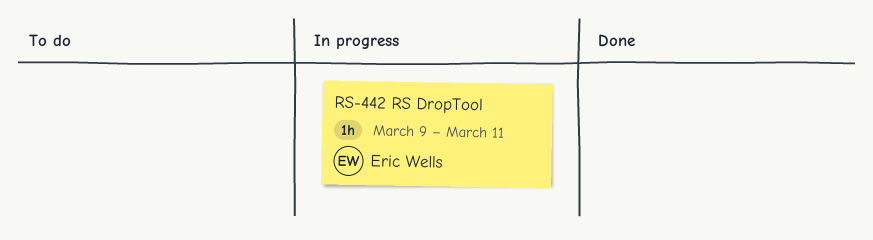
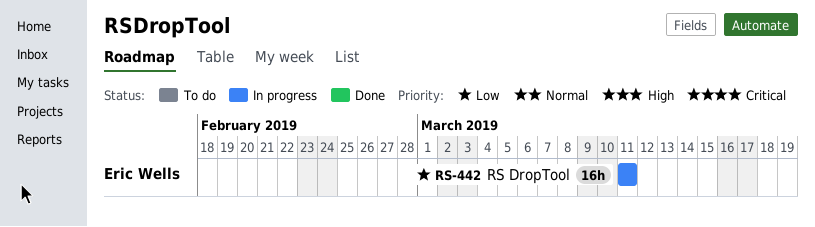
RS-442, estimate: 1h -> 16h
RS-442, start: Mar 9 -> Mar 11

